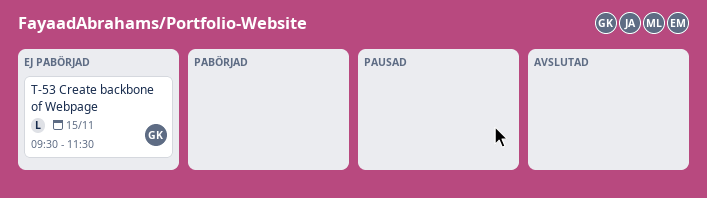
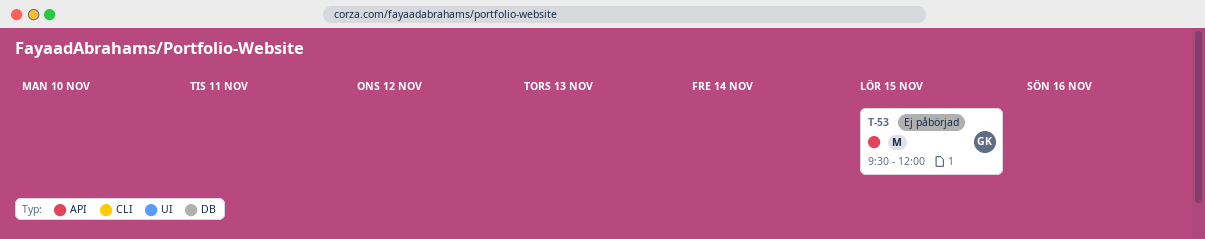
T-53, estimate: L -> M
T-53, ends: 11:30 -> 12:00

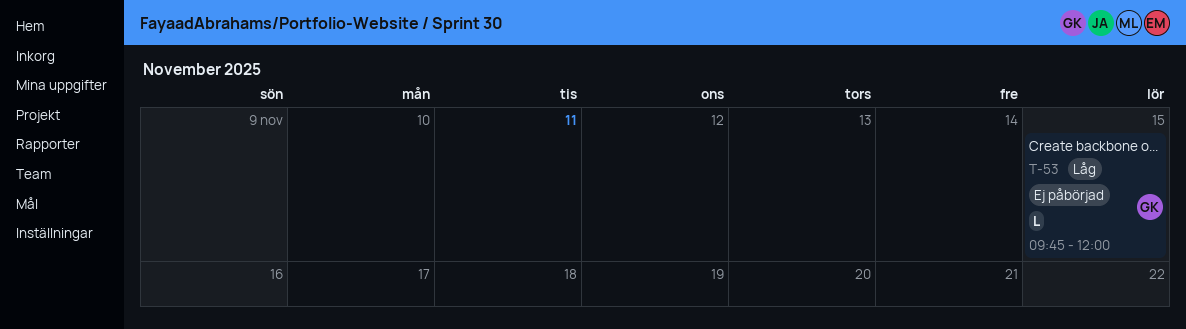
T-53, estimate: M -> L
T-53, begins: 09:30 -> 09:45

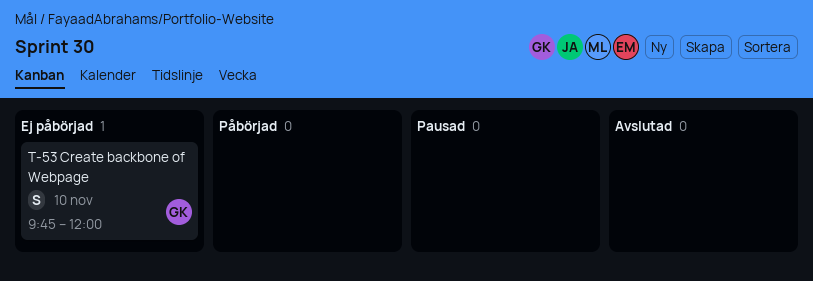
T-53, estimate: L -> S
T-53, day: Nov 15 -> Nov 10

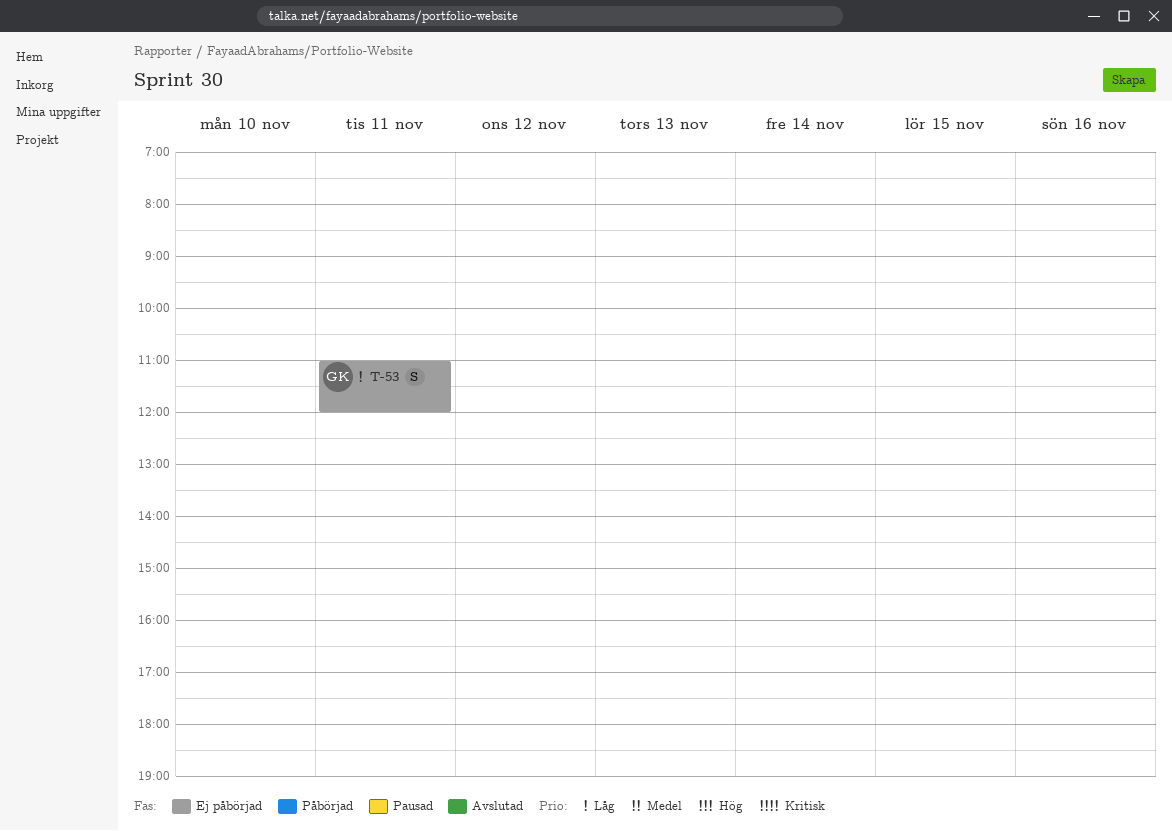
T-53, day: Nov 10 -> Nov 11
T-53, begins: 09:45 -> 11:00

